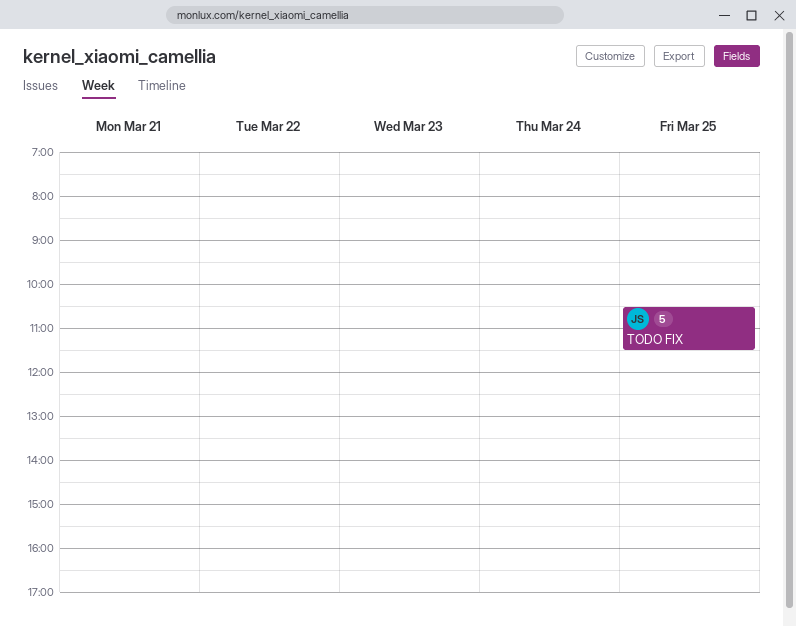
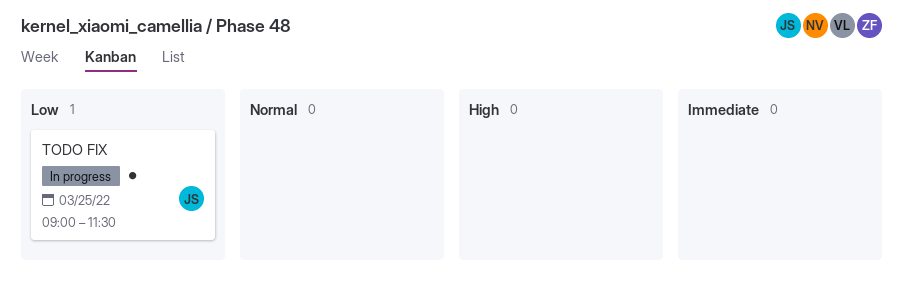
TODO FIX, estimate: 5 -> 1
TODO FIX, begins: 10:30 -> 09:00

